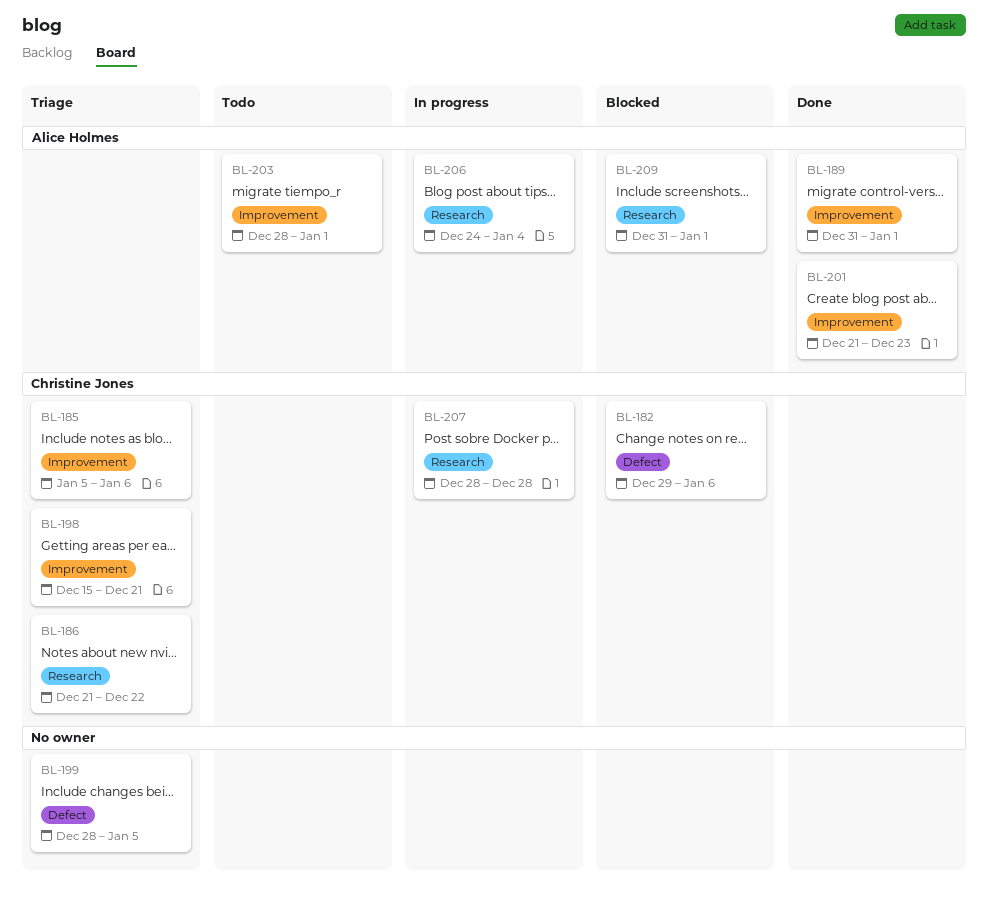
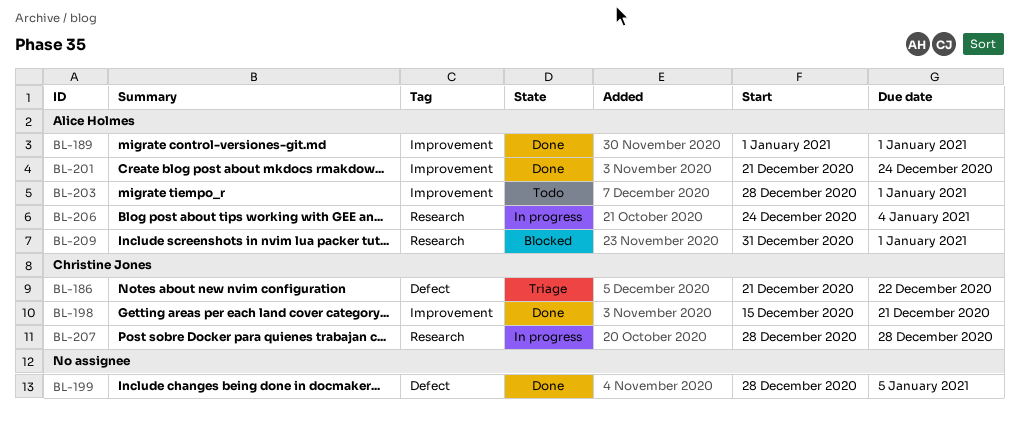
BL-182: present -> none
BL-185: present -> none
BL-186, label: Research -> Defect
BL-189, start: Dec 31 -> Jan 1
BL-198, status: Triage -> Done
BL-199, status: Triage -> Done
BL-201, due: Dec 23 -> Dec 24

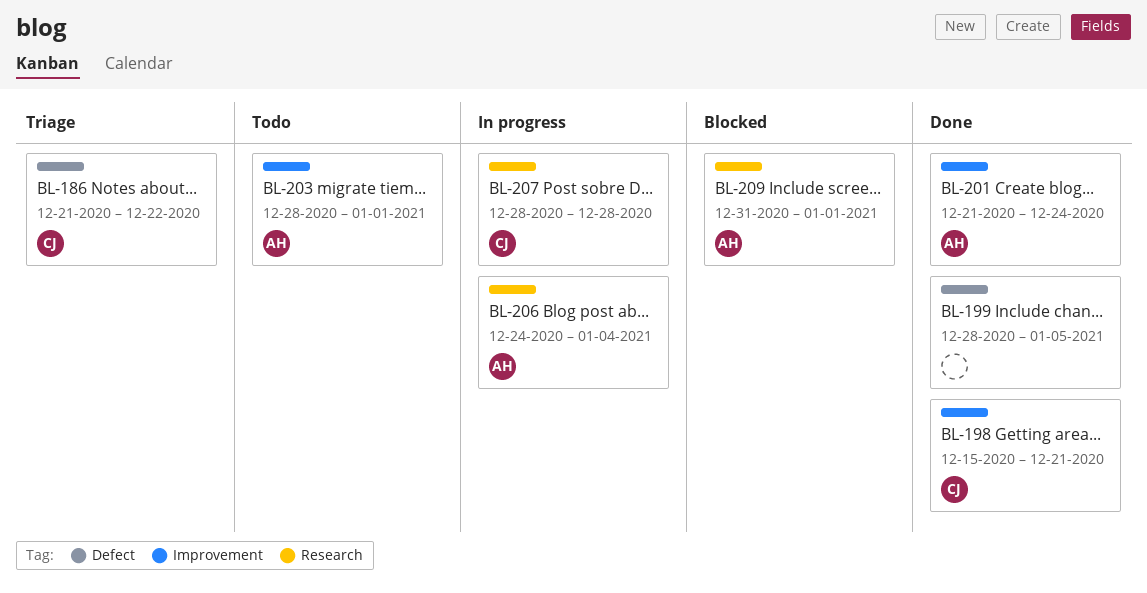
BL-189: present -> none

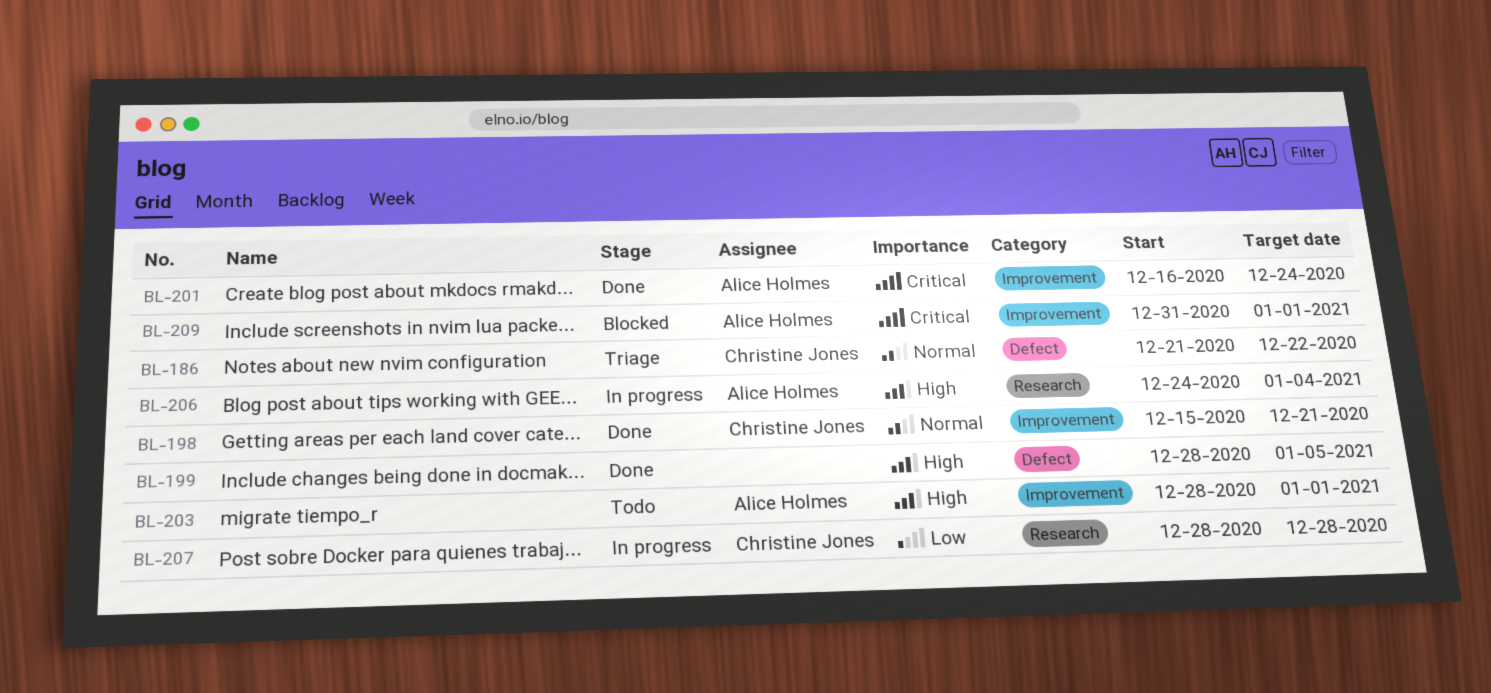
BL-201, start: Dec 21 -> Dec 16
BL-209, label: Research -> Improvement

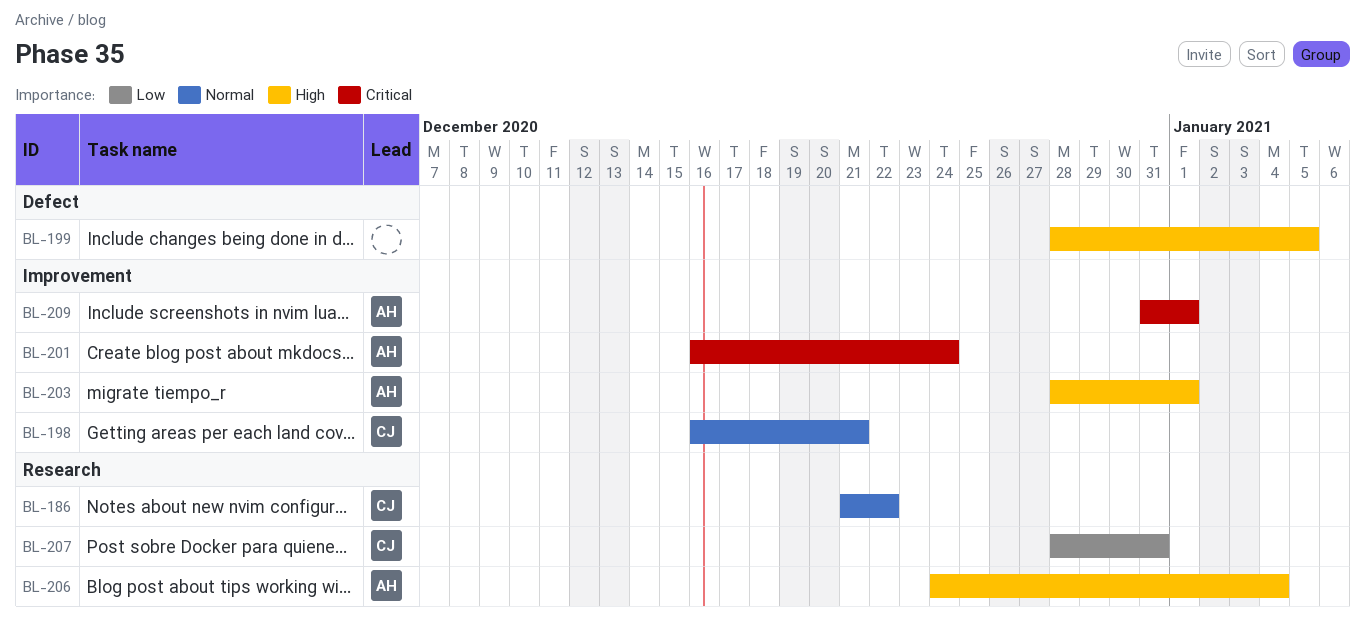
BL-186, label: Defect -> Research
BL-198, start: Dec 15 -> Dec 16
BL-207, due: Dec 28 -> Dec 31

